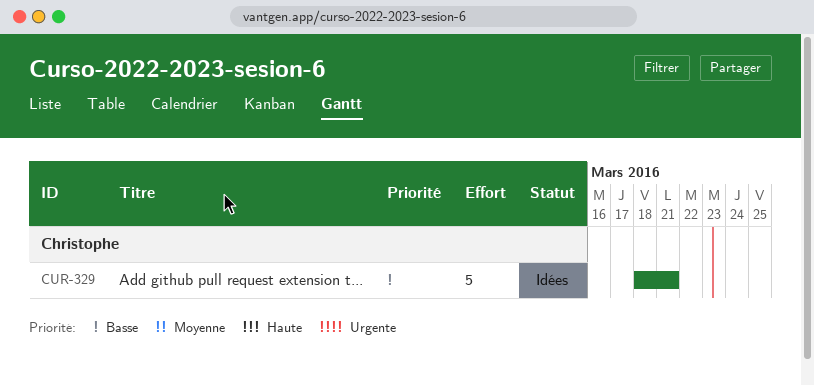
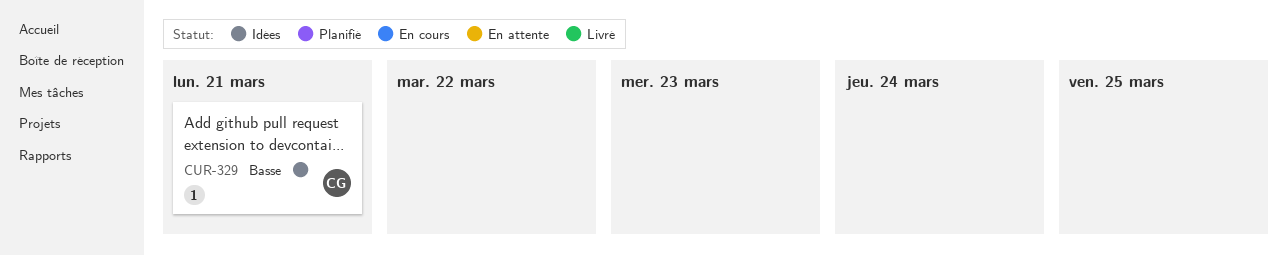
CUR-329, estimate: 5 -> 1

